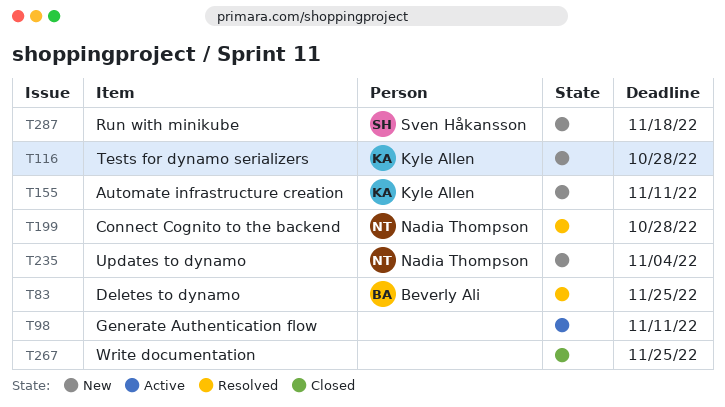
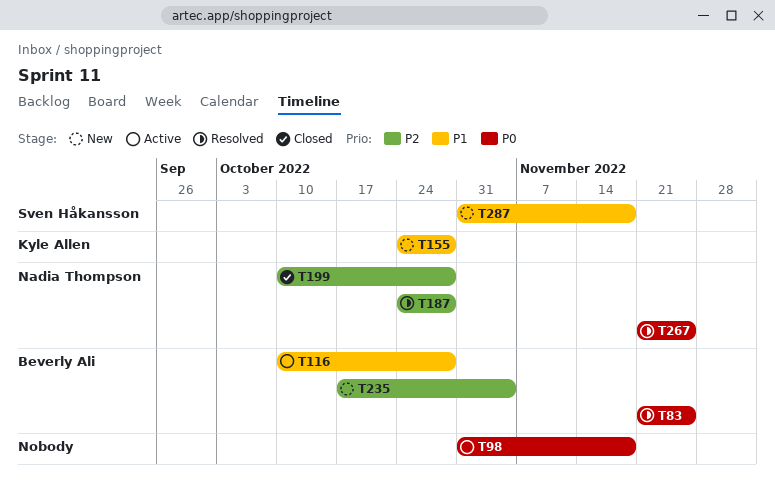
T98, due: Nov 11 -> Nov 18
T116, status: New -> Active
T116, owner: Kyle Allen -> Beverly Ali
T155, due: Nov 11 -> Oct 28
T187: none -> present
T199, status: Resolved -> Closed
T235, owner: Nadia Thompson -> Beverly Ali
T267, status: Closed -> Resolved
T267, owner: none -> Nadia Thompson

